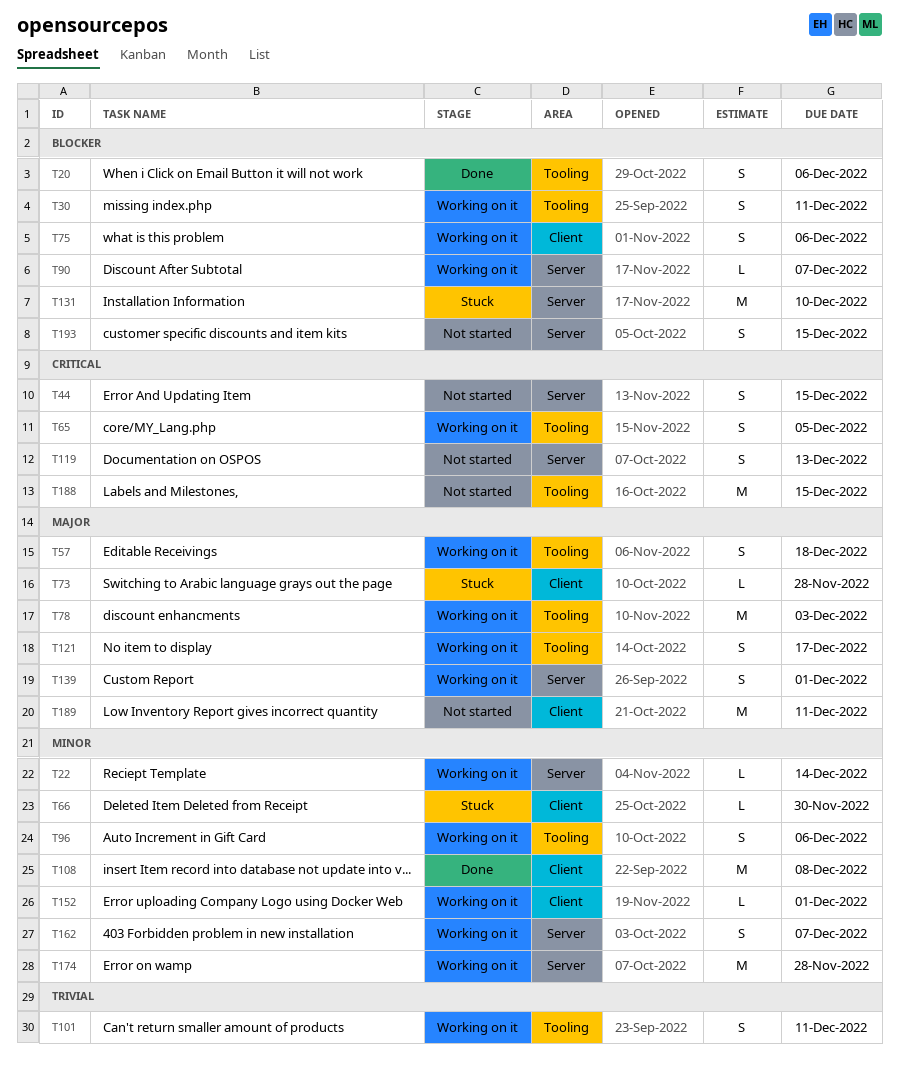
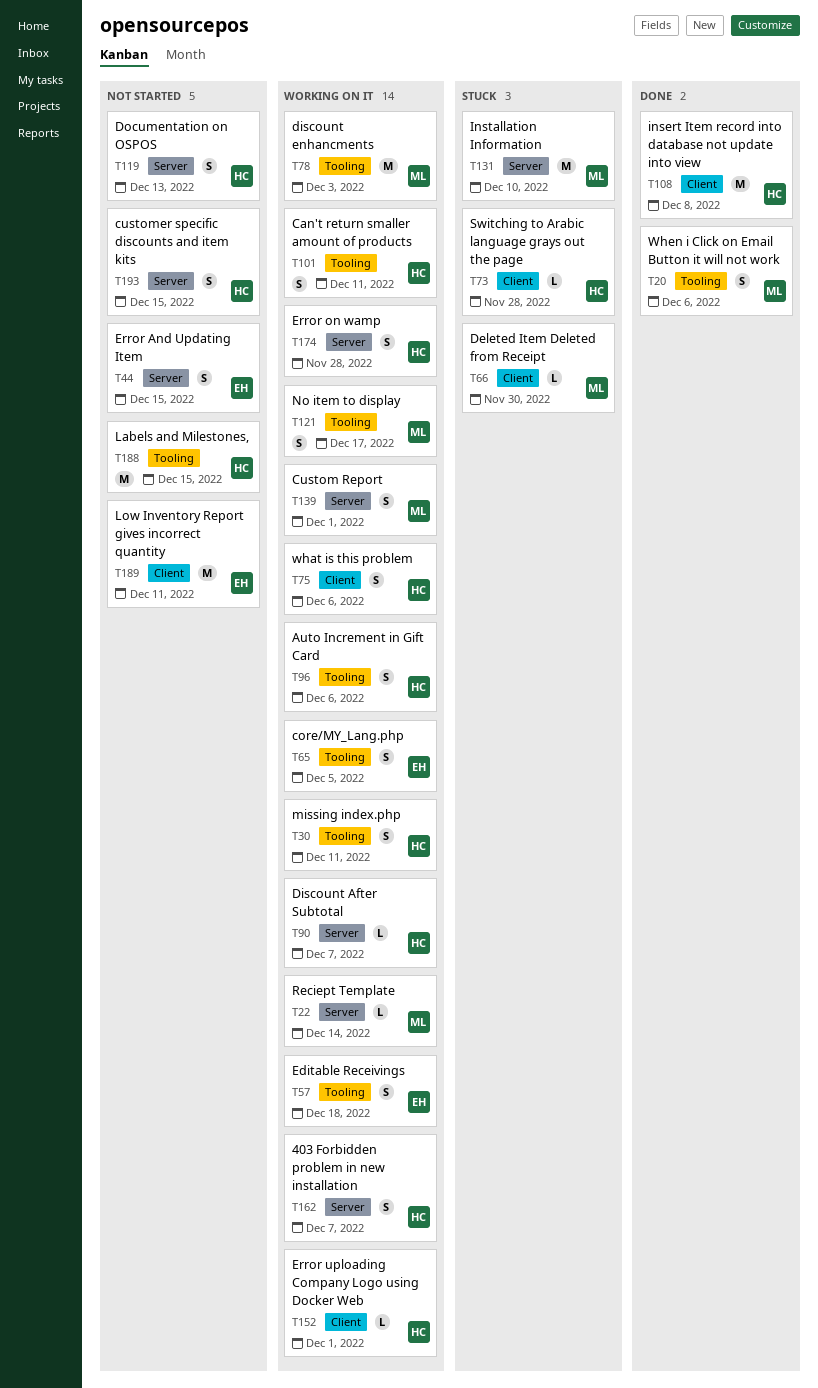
T174, estimate: M -> S

